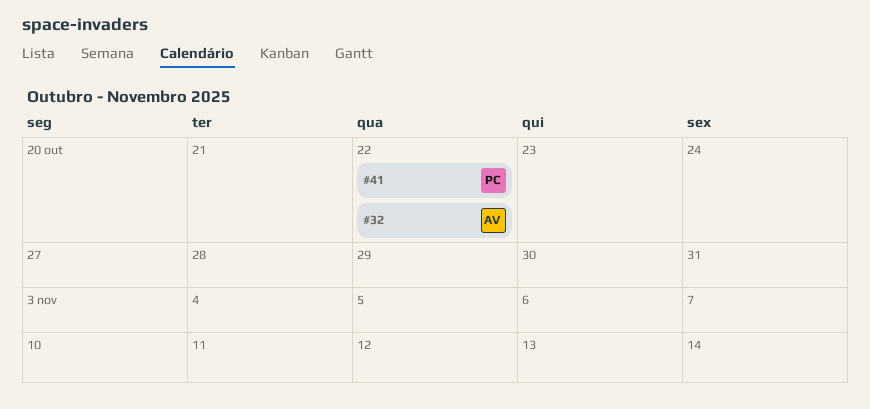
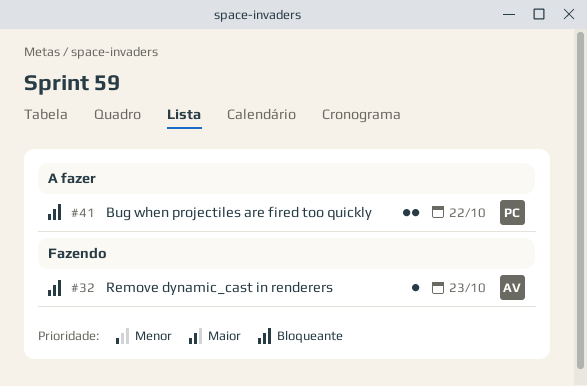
#32, due: Oct 22 -> Oct 23

